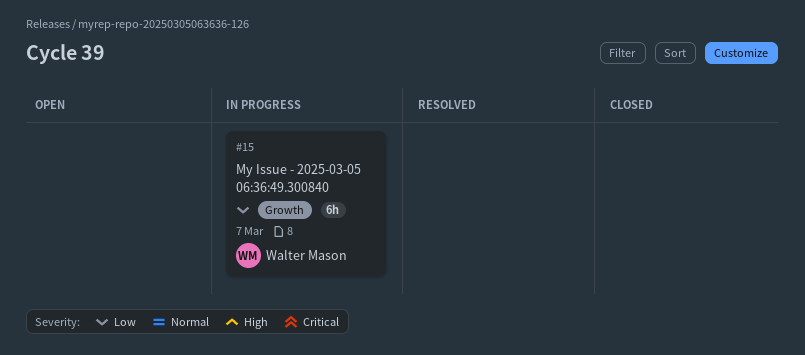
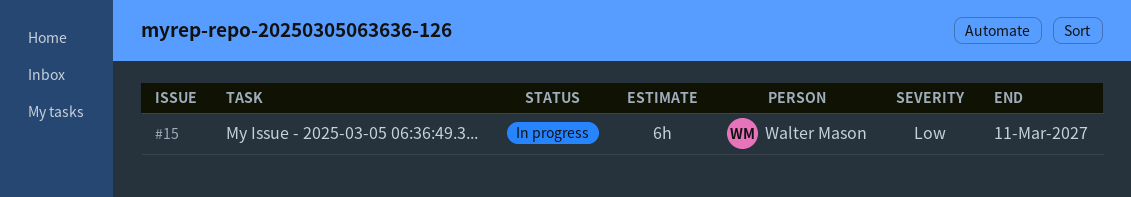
#15, due: Mar 7 -> Mar 11

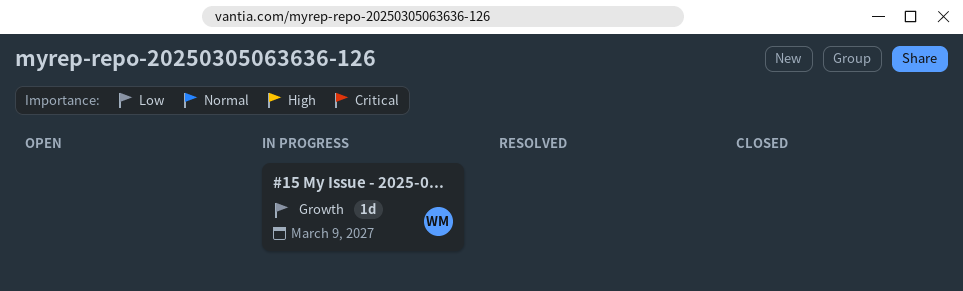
#15, estimate: 6h -> 1d
#15, due: Mar 11 -> Mar 9

